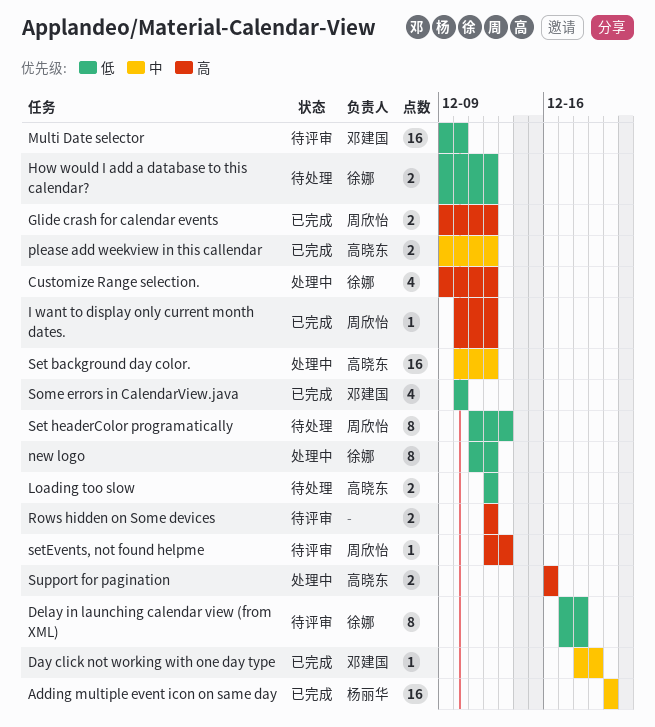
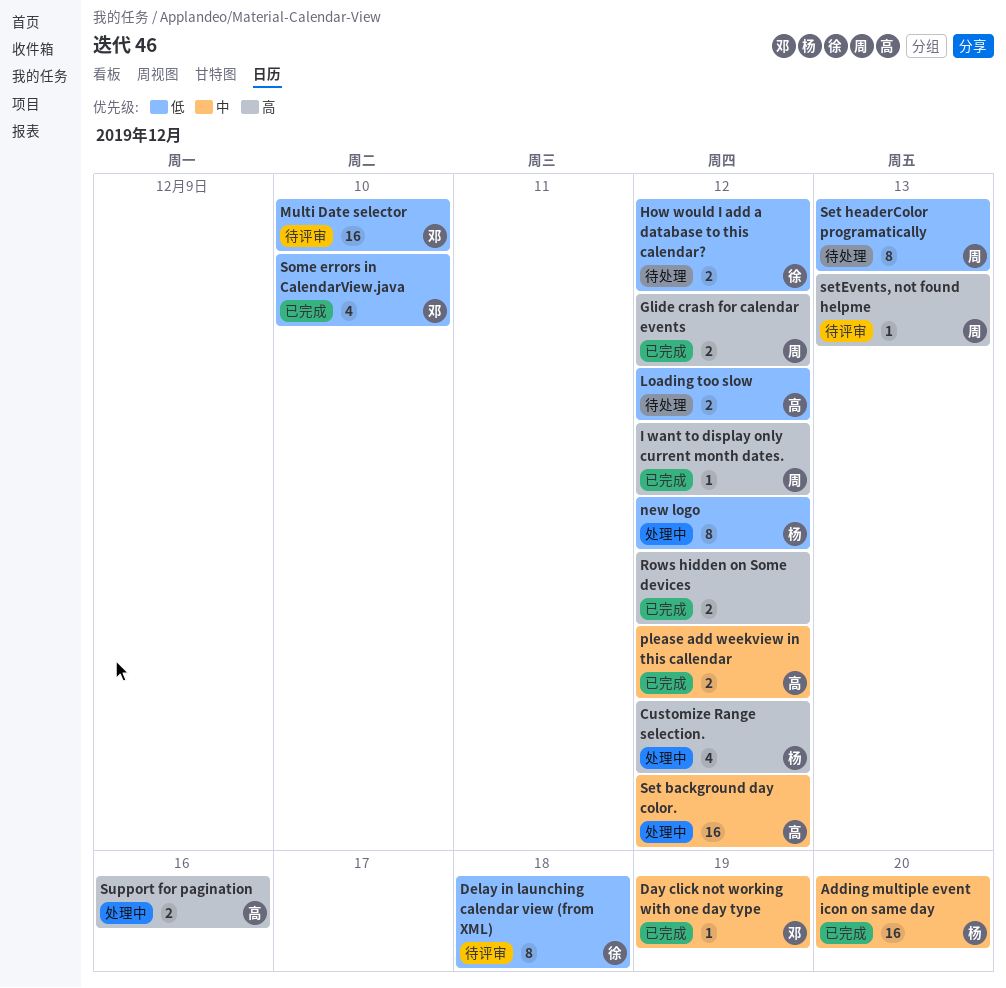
Customize Range selection., owner: 徐娜 -> 杨丽华
new logo, owner: 徐娜 -> 杨丽华
Rows hidden on Some devices, status: 待评审 -> 已完成

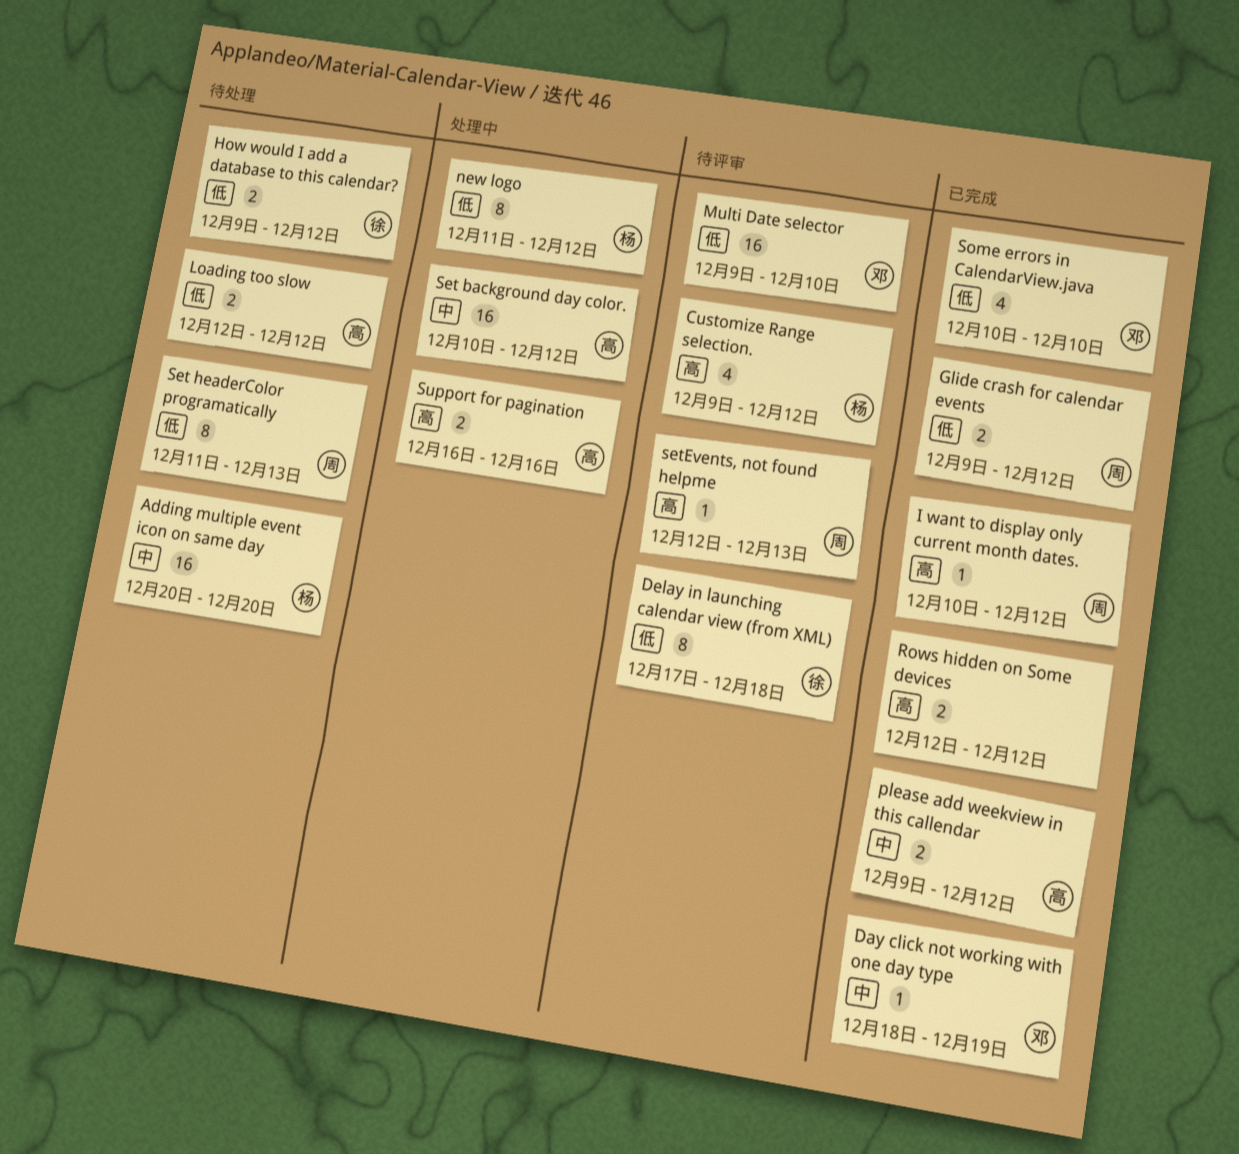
Adding multiple event icon on same day, status: 已完成 -> 待处理
Customize Range selection., status: 处理中 -> 待评审
Glide crash for calendar events, priority: 高 -> 低

